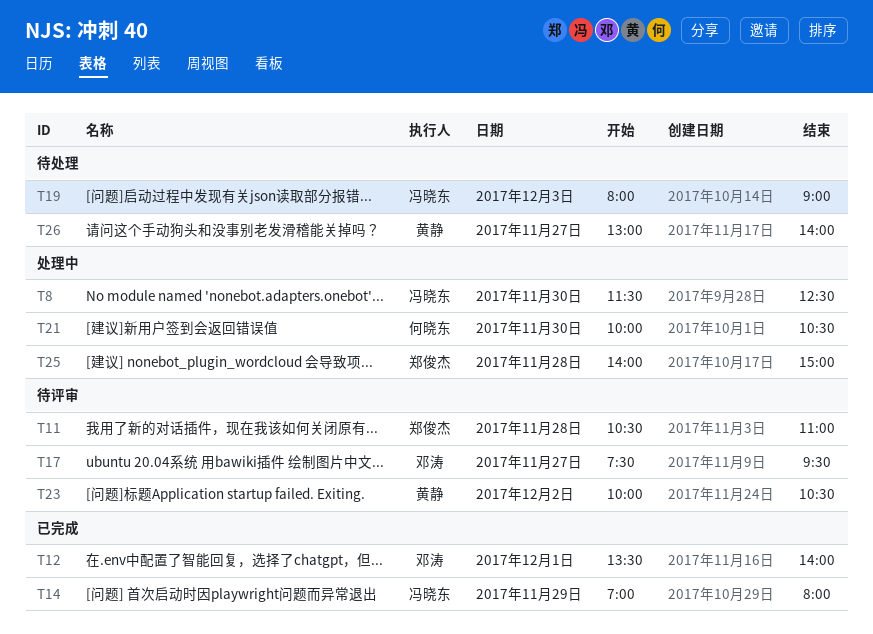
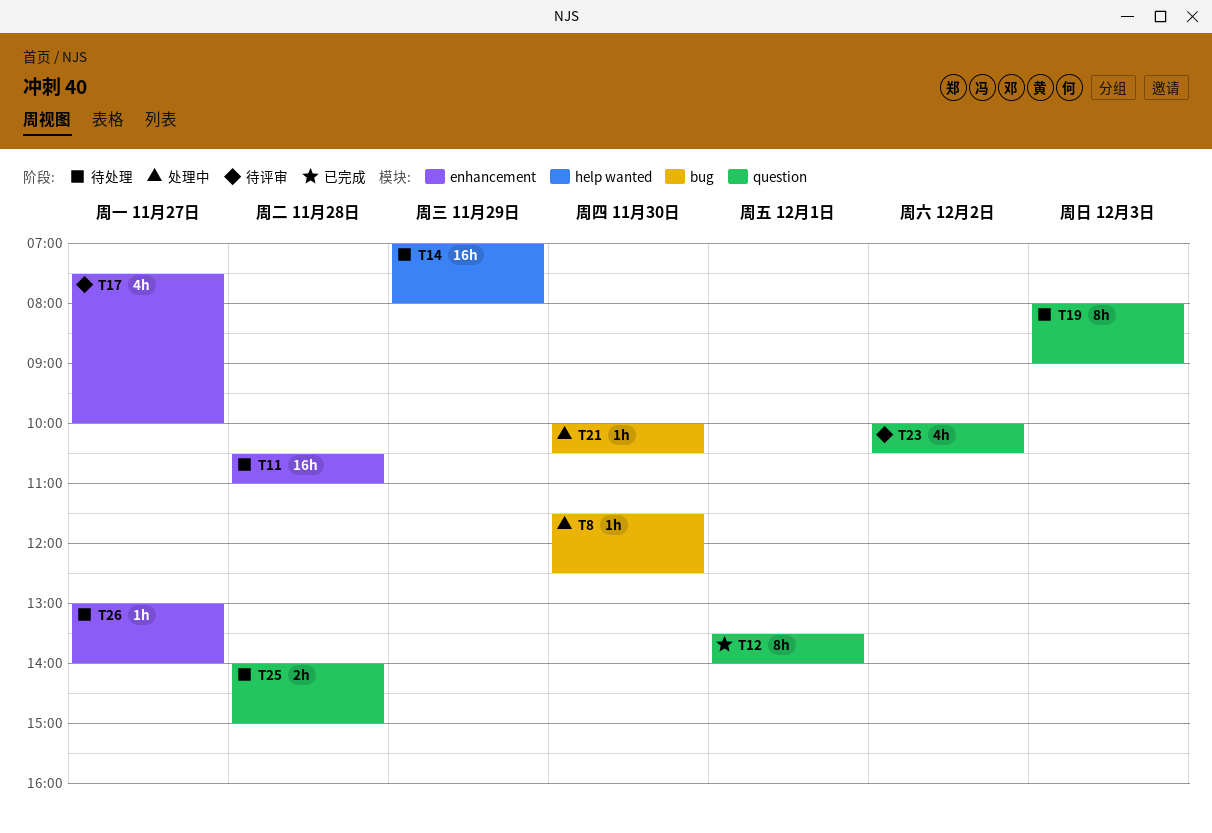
T11, status: 待评审 -> 待处理
T14, status: 已完成 -> 待处理
T17, ends: 09:30 -> 10:00
T25, status: 处理中 -> 待处理

